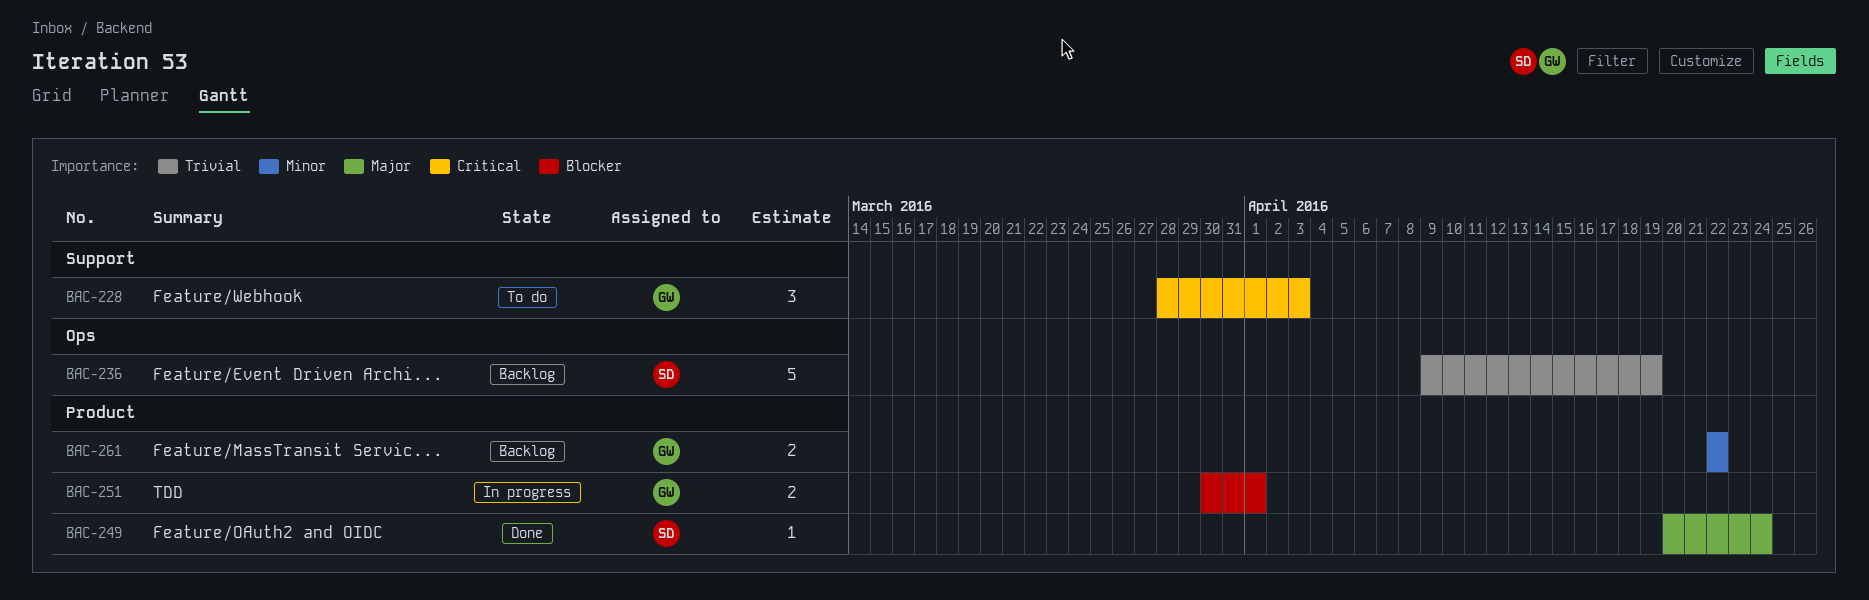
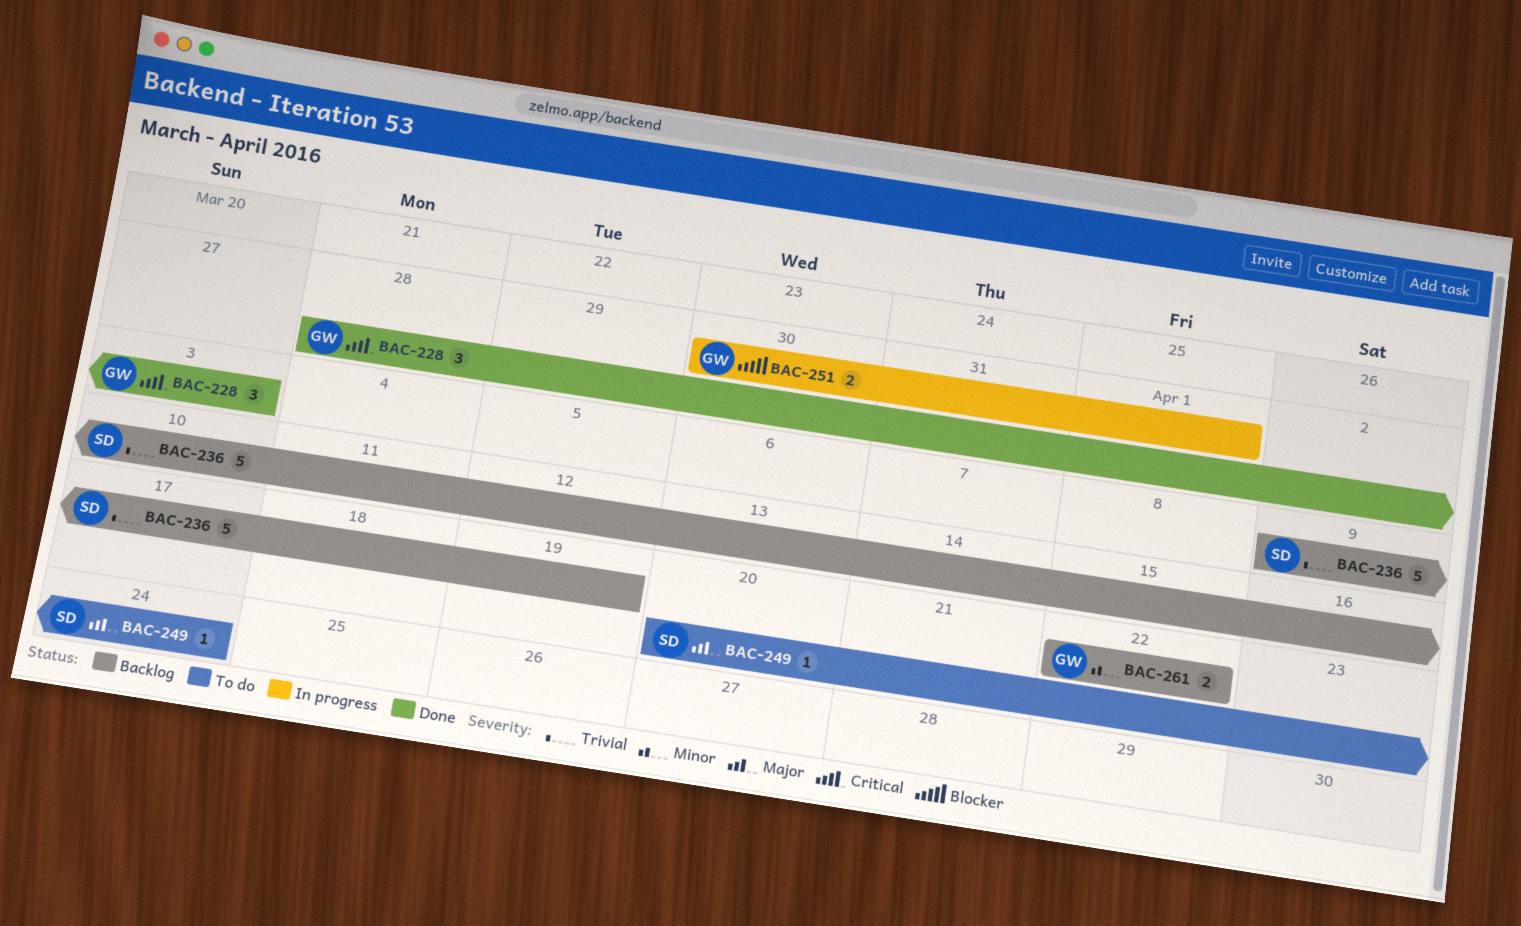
BAC-228, status: To do -> Done
BAC-249, status: Done -> To do

